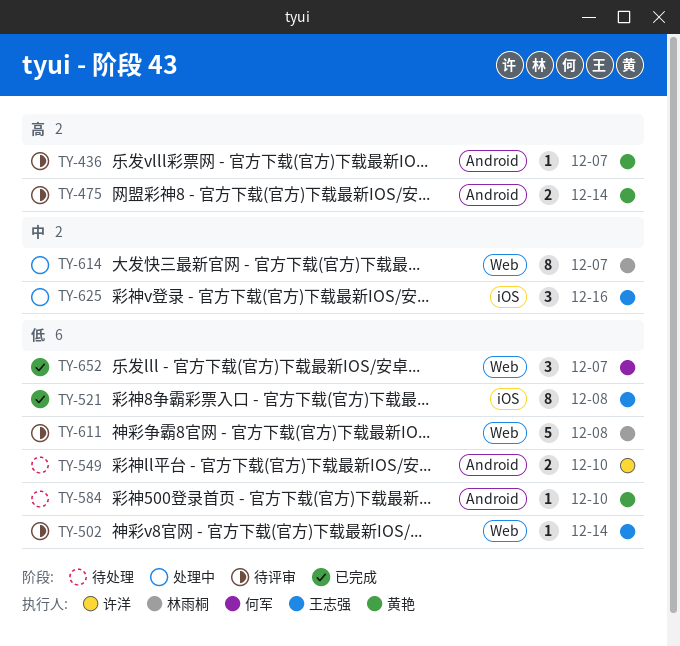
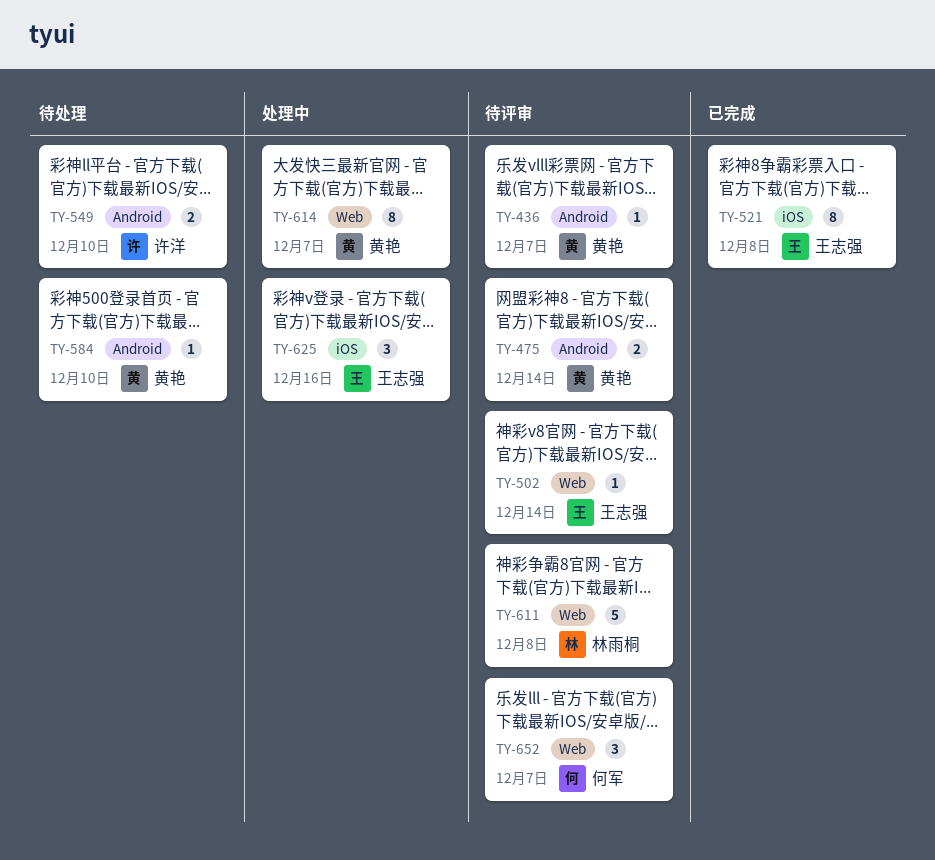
TY-614, owner: 林雨桐 -> 黄艳
TY-652, status: 已完成 -> 待评审

